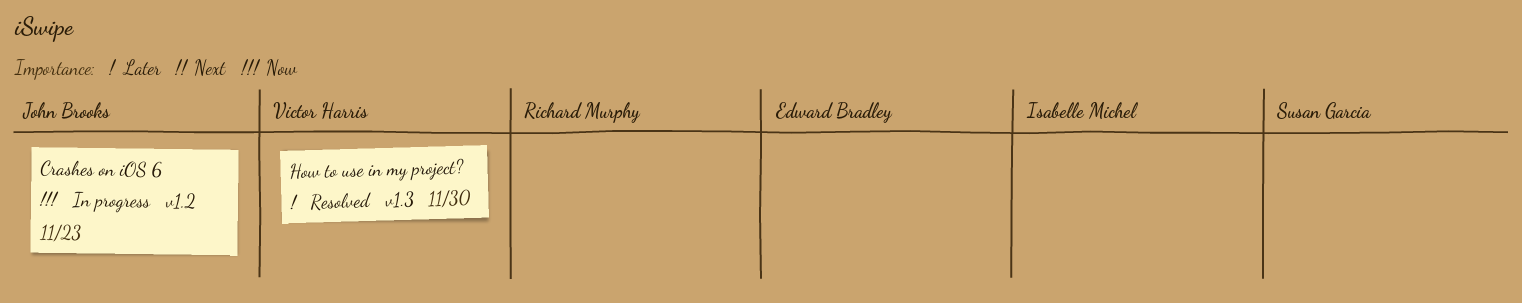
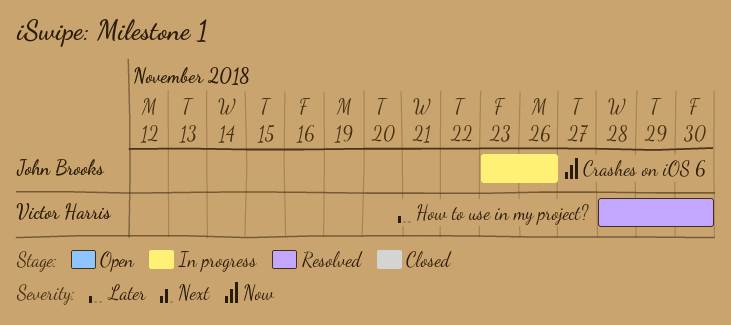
Crashes on iOS 6, due: Nov 23 -> Nov 26

